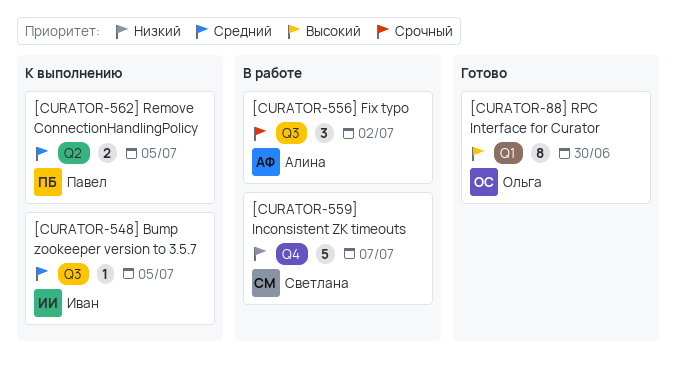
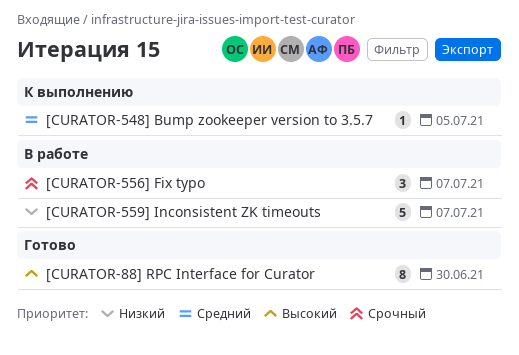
[CURATOR-556] Fix typo, due: Jul 2 -> Jul 7
[CURATOR-562] Remove ConnectionHandlingPolicy: present -> none

